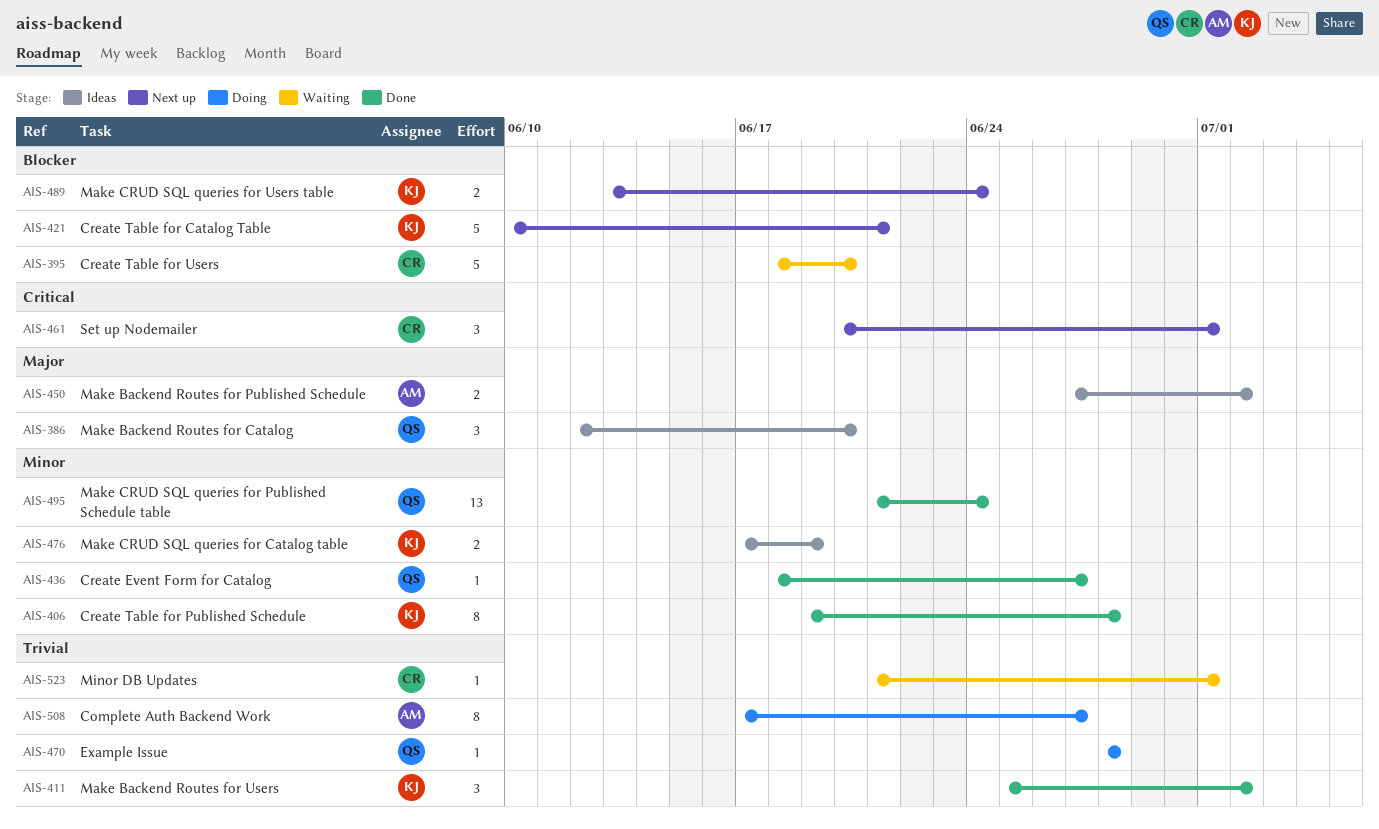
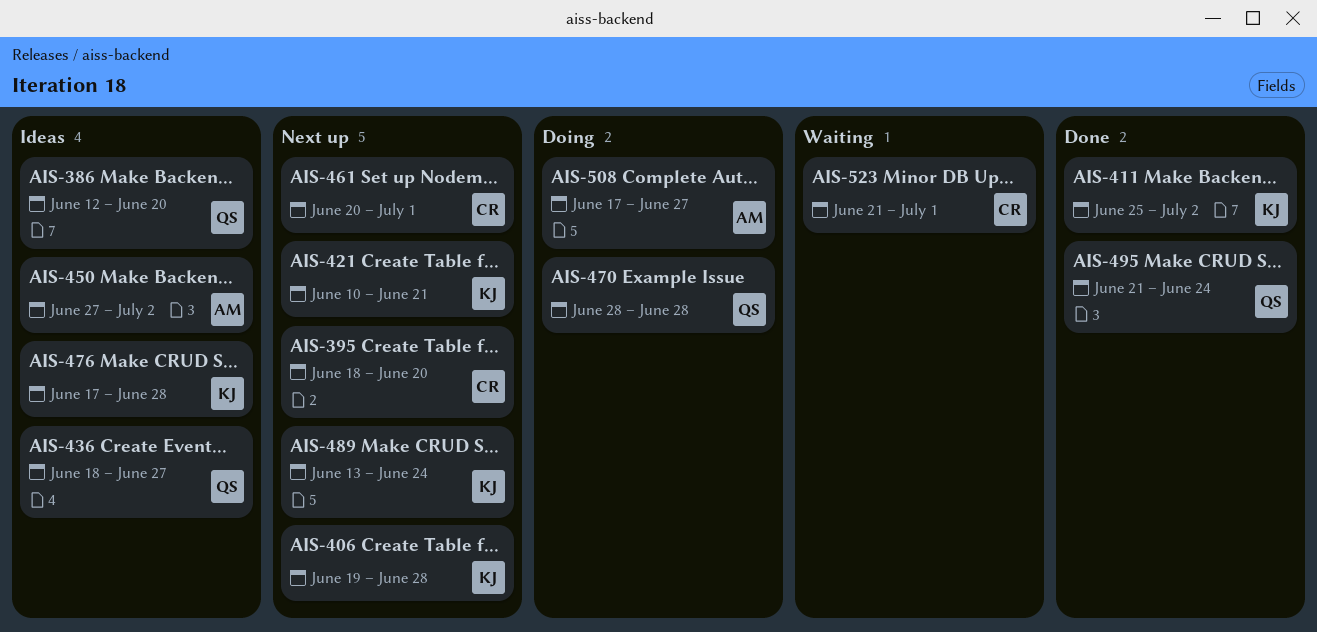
AIS-395, status: Waiting -> Next up
AIS-406, status: Done -> Next up
AIS-436, status: Done -> Ideas
AIS-476, due: Jun 19 -> Jun 28

